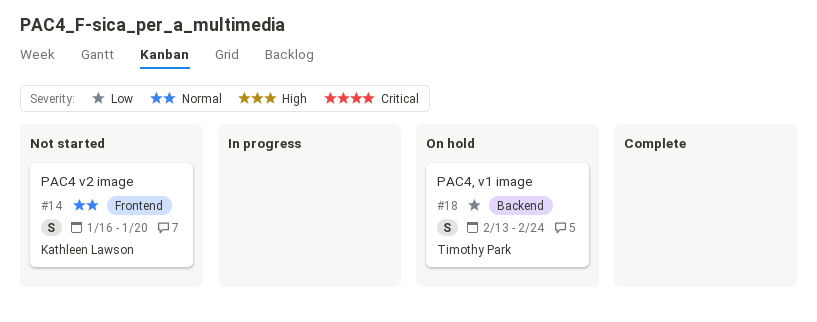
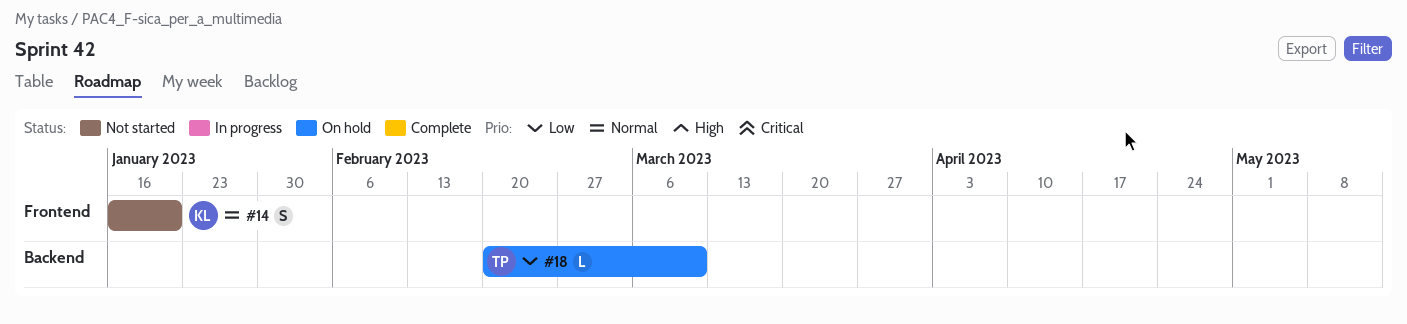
#18, estimate: S -> L
#18, start: Feb 13 -> Feb 20
#18, due: Feb 24 -> Mar 10

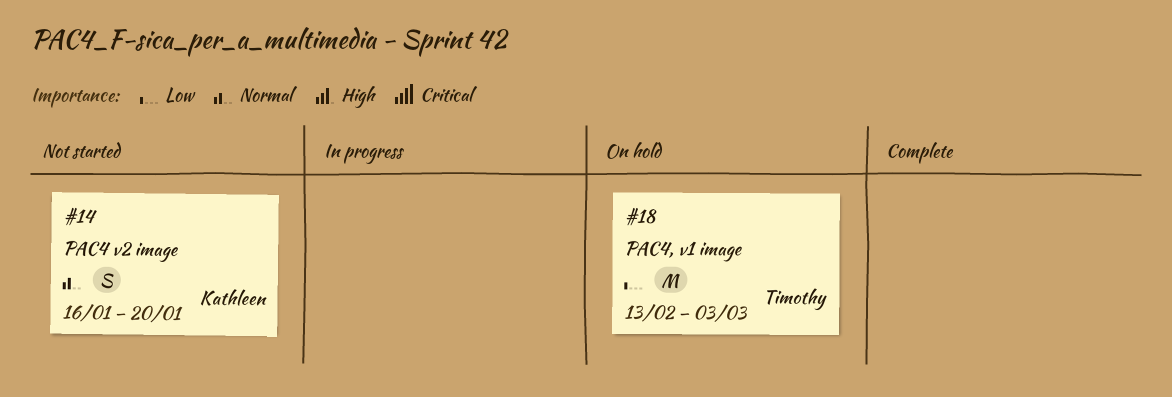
#18, estimate: L -> M
#18, start: Feb 20 -> Feb 13
#18, due: Mar 10 -> Mar 3

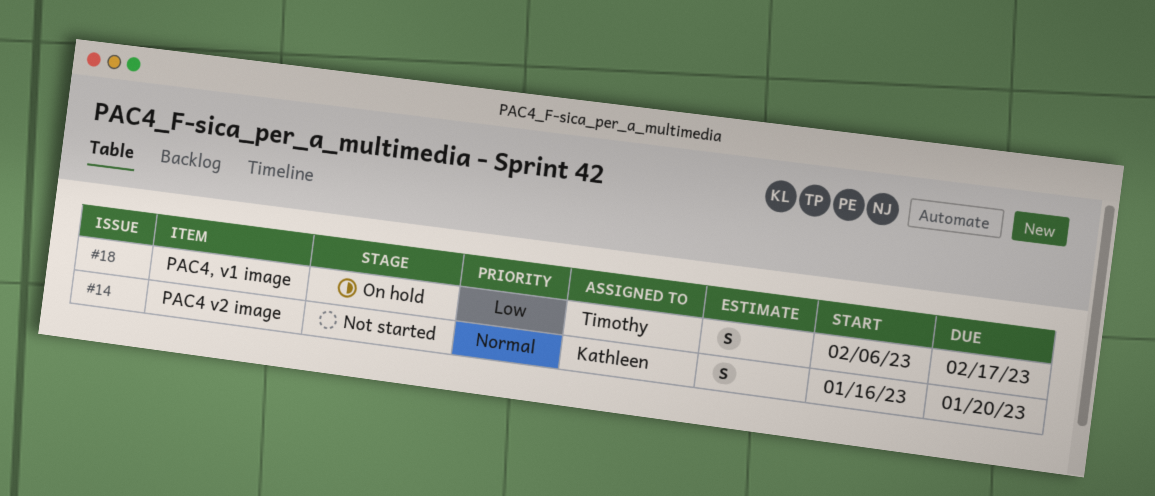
#18, estimate: M -> S
#18, start: Feb 13 -> Feb 6
#18, due: Mar 3 -> Feb 17

